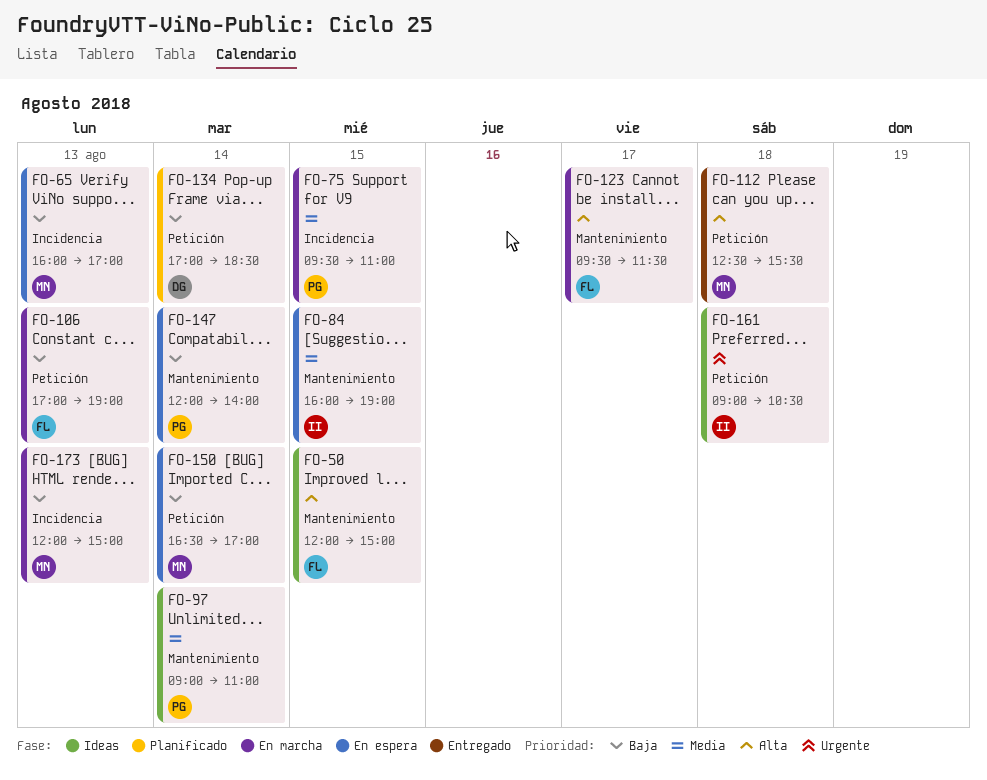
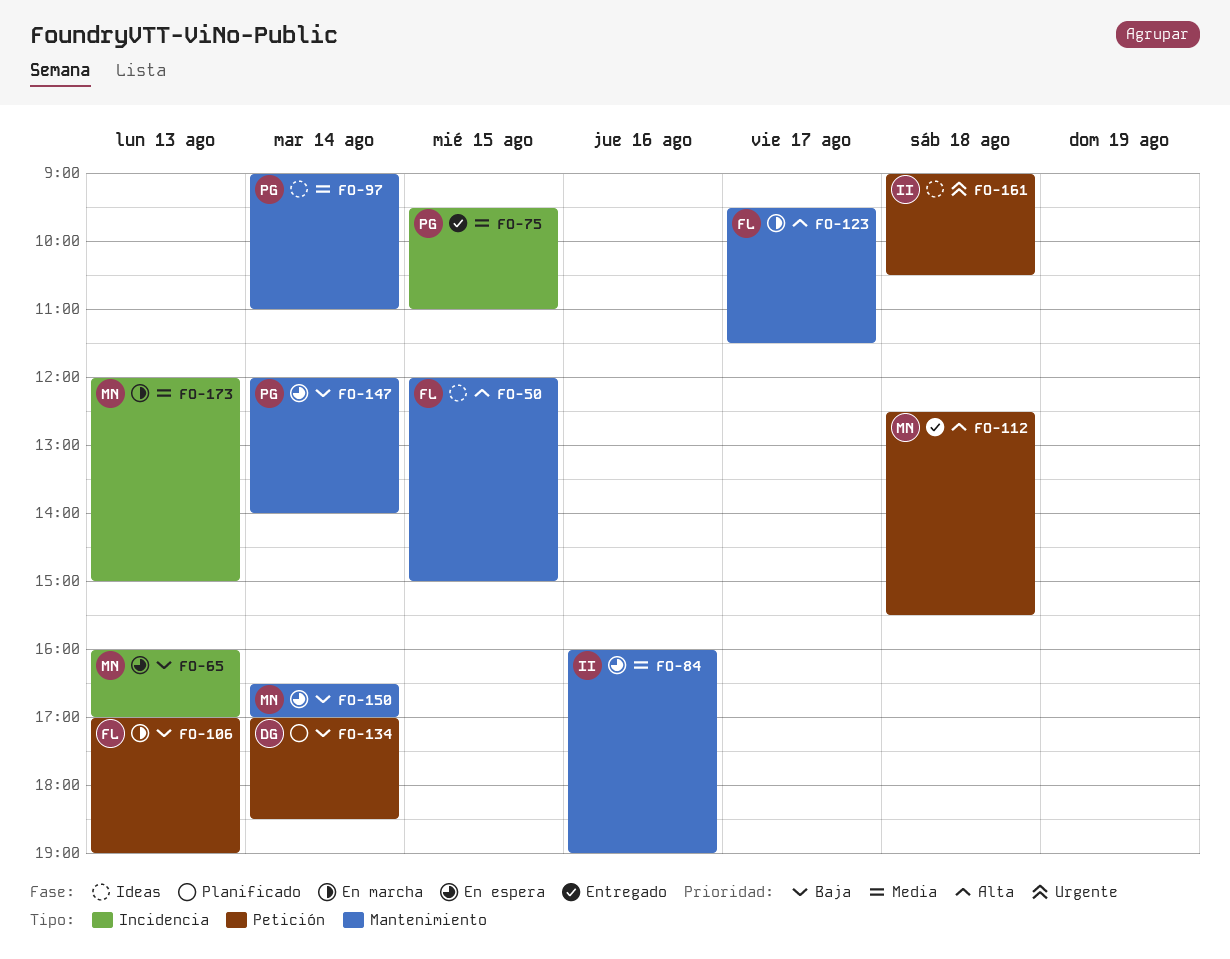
FO-75, status: En marcha -> Entregado
FO-84, day: Aug 15 -> Aug 16
FO-150, label: Petición -> Mantenimiento
FO-173, priority: Baja -> Media

